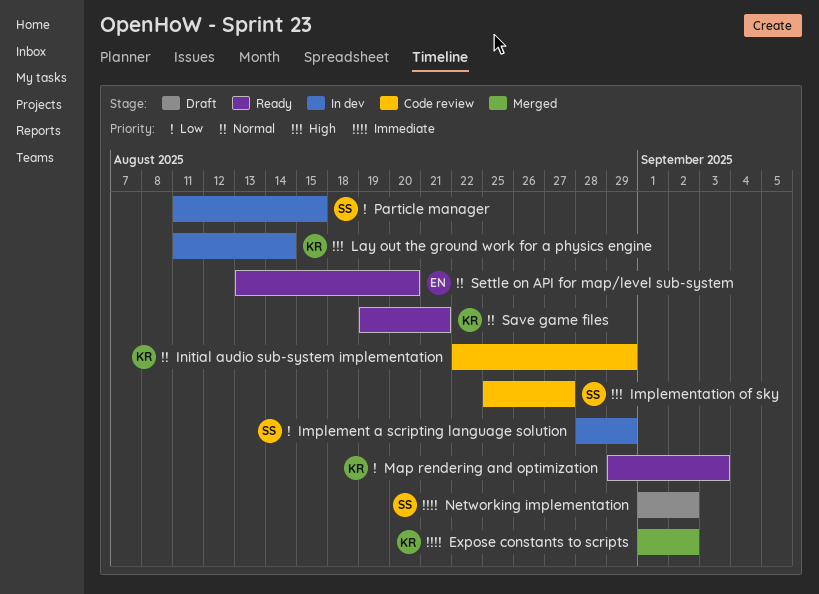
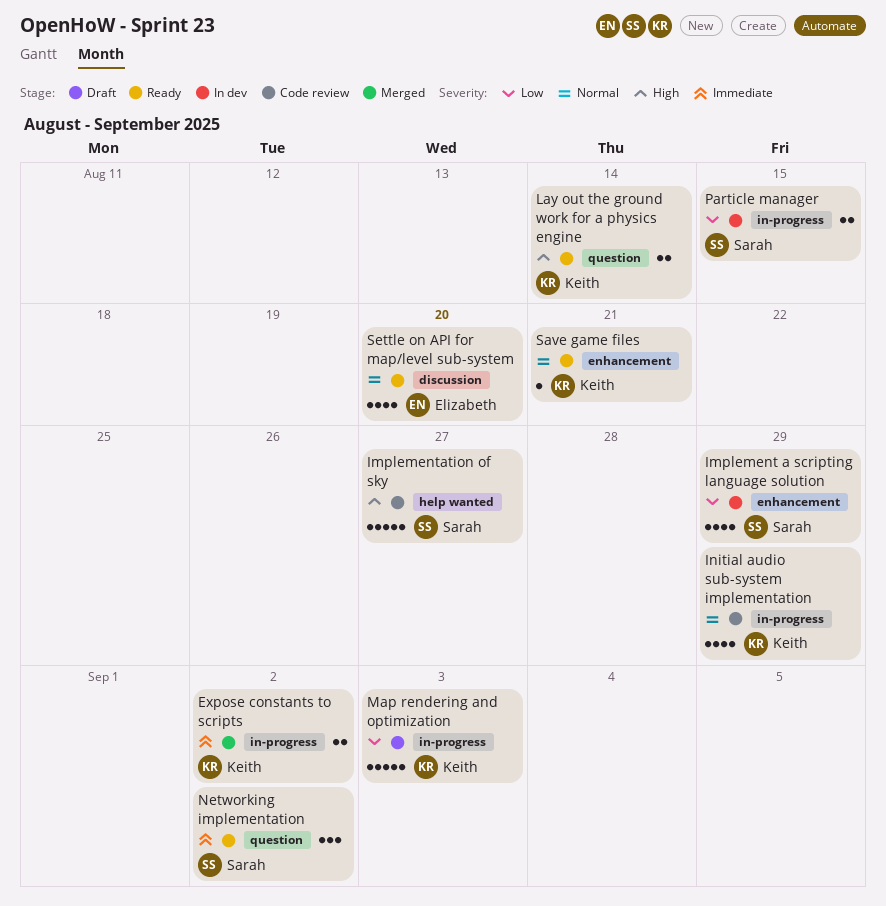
Lay out the ground work for a physics engine, status: In dev -> Ready
Map rendering and optimization, status: Ready -> Draft
Networking implementation, status: Draft -> Ready

